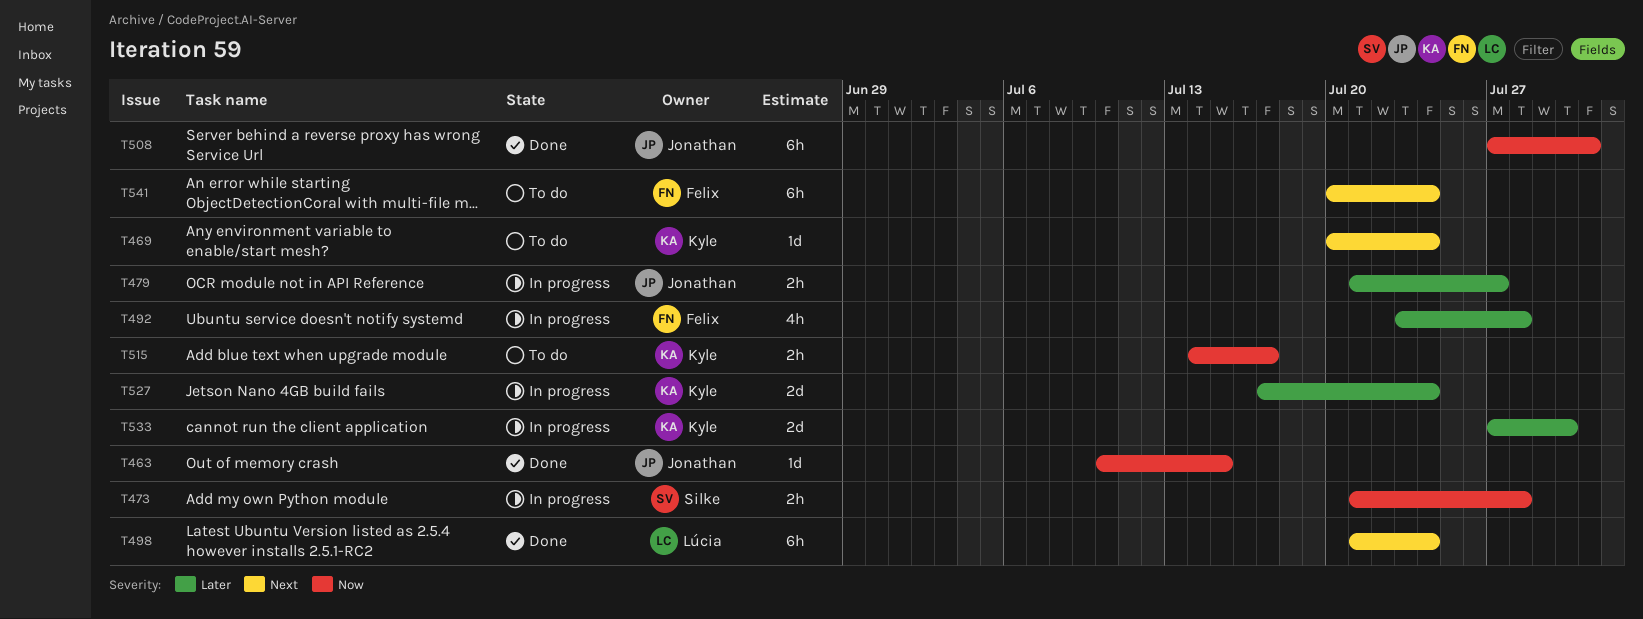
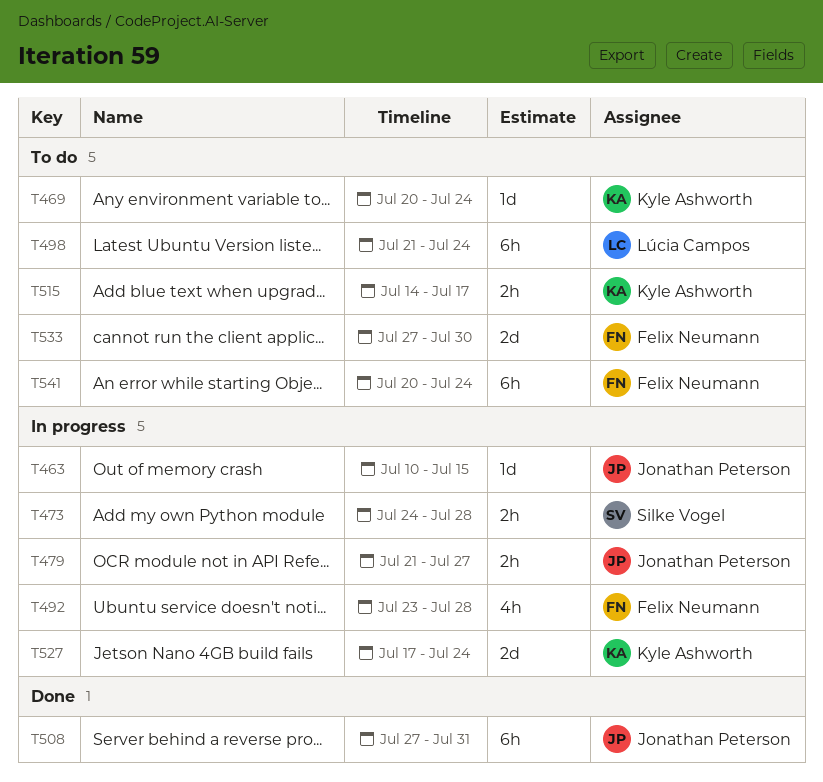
T463, status: Done -> In progress
T473, start: Jul 21 -> Jul 24
T498, status: Done -> To do
T533, status: In progress -> To do
T533, owner: Kyle Ashworth -> Felix Neumann

